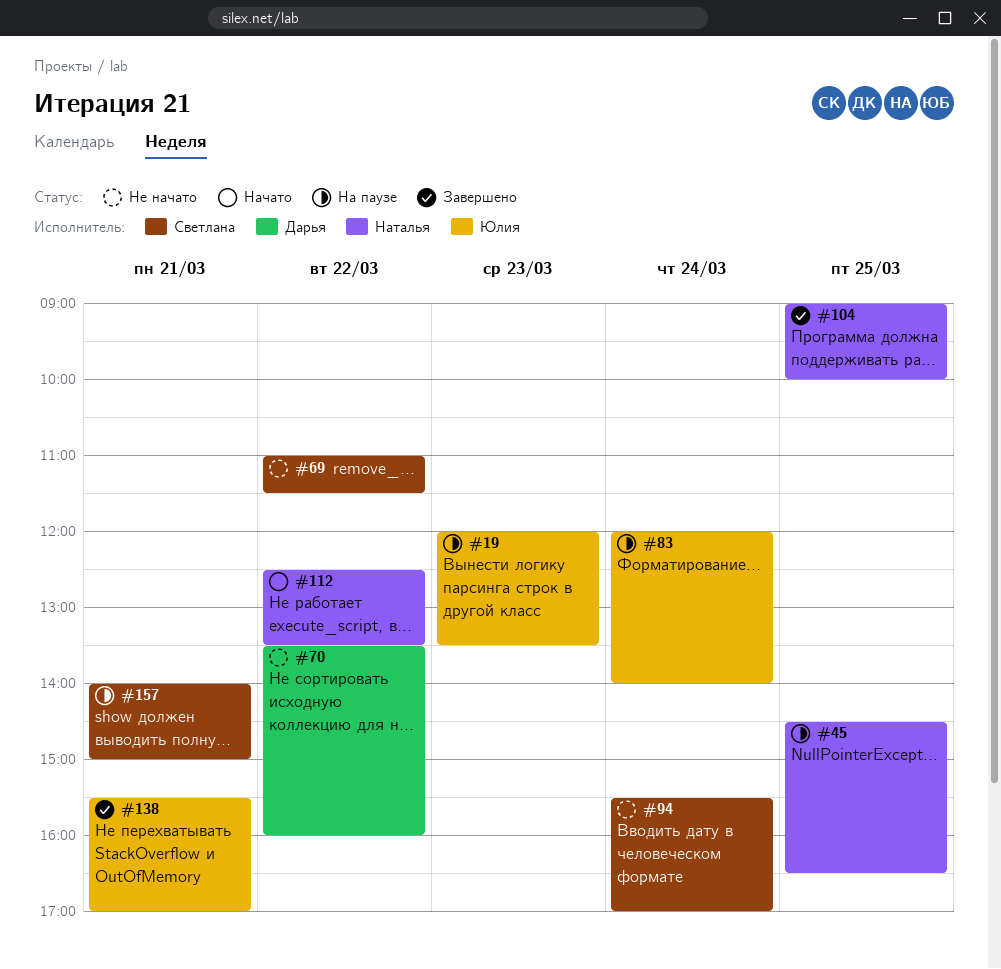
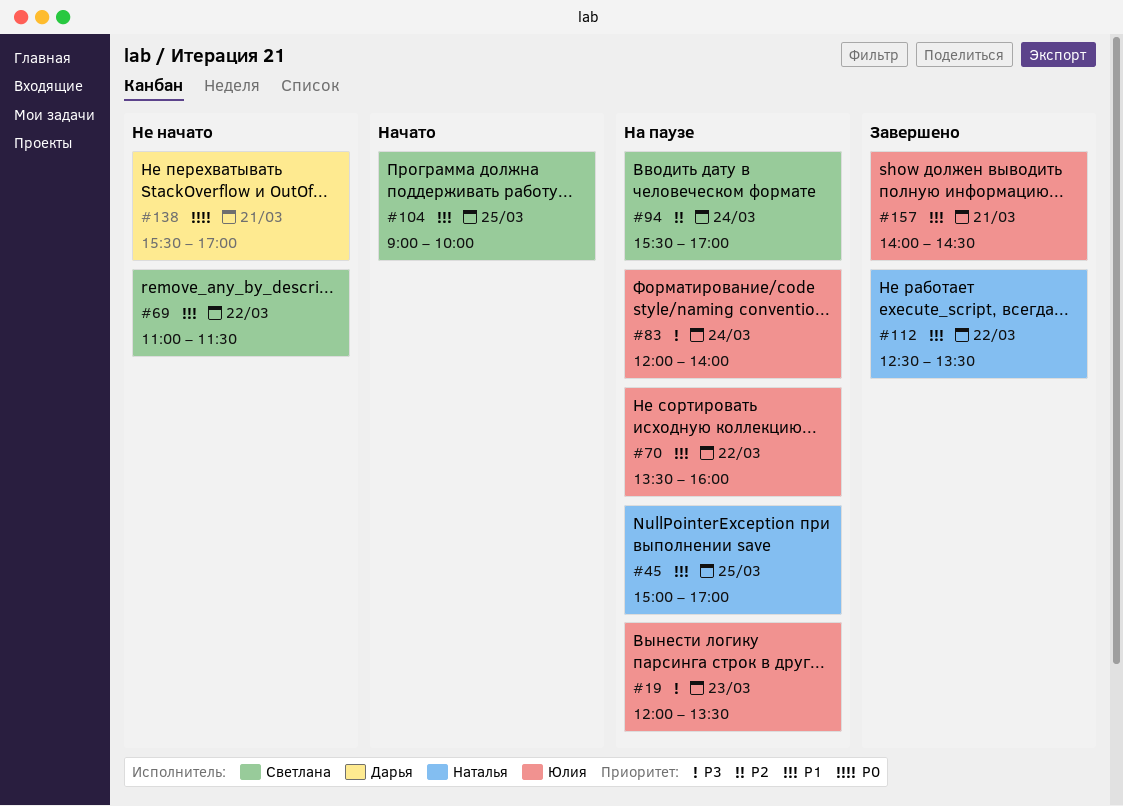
#45, begins: 14:30 -> 15:00
#45, ends: 16:30 -> 17:00
#70, status: Не начато -> На паузе
#70, owner: Дарья -> Юлия
#94, status: Не начато -> На паузе
#104, status: Завершено -> Начато
#104, owner: Наталья -> Светлана
#112, status: Начато -> Завершено
#138, status: Завершено -> Не начато
#138, owner: Юлия -> Дарья
#157, status: На паузе -> Завершено
#157, owner: Светлана -> Юлия
#157, ends: 15:00 -> 14:30

